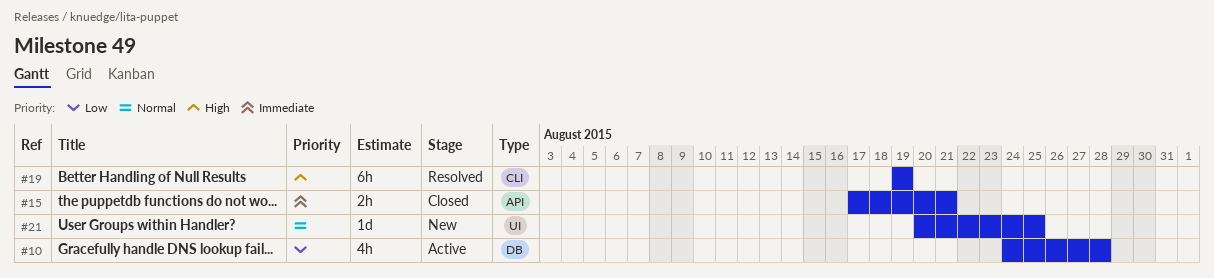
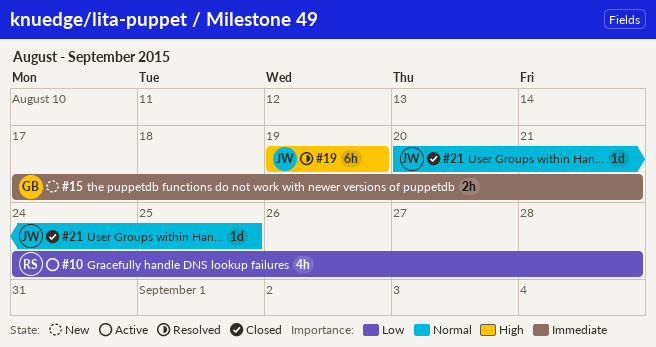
#15, status: Closed -> New
#21, status: New -> Closed

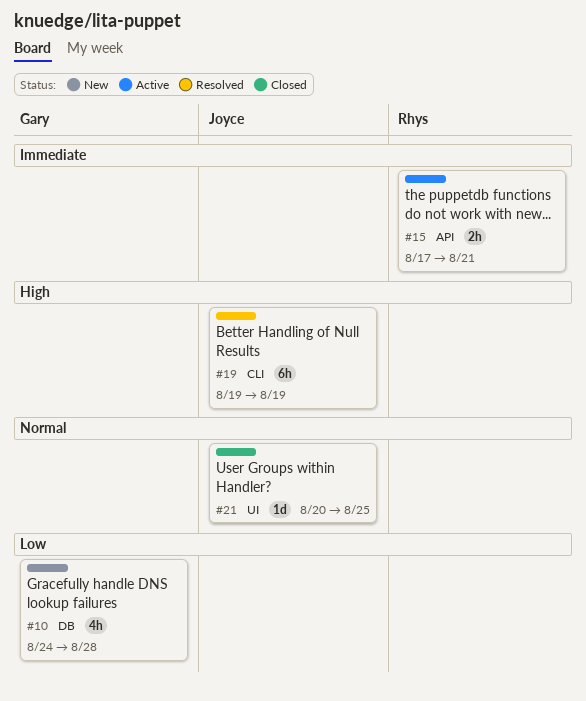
#10, status: Active -> New
#10, owner: Rhys -> Gary
#15, status: New -> Active
#15, owner: Gary -> Rhys

